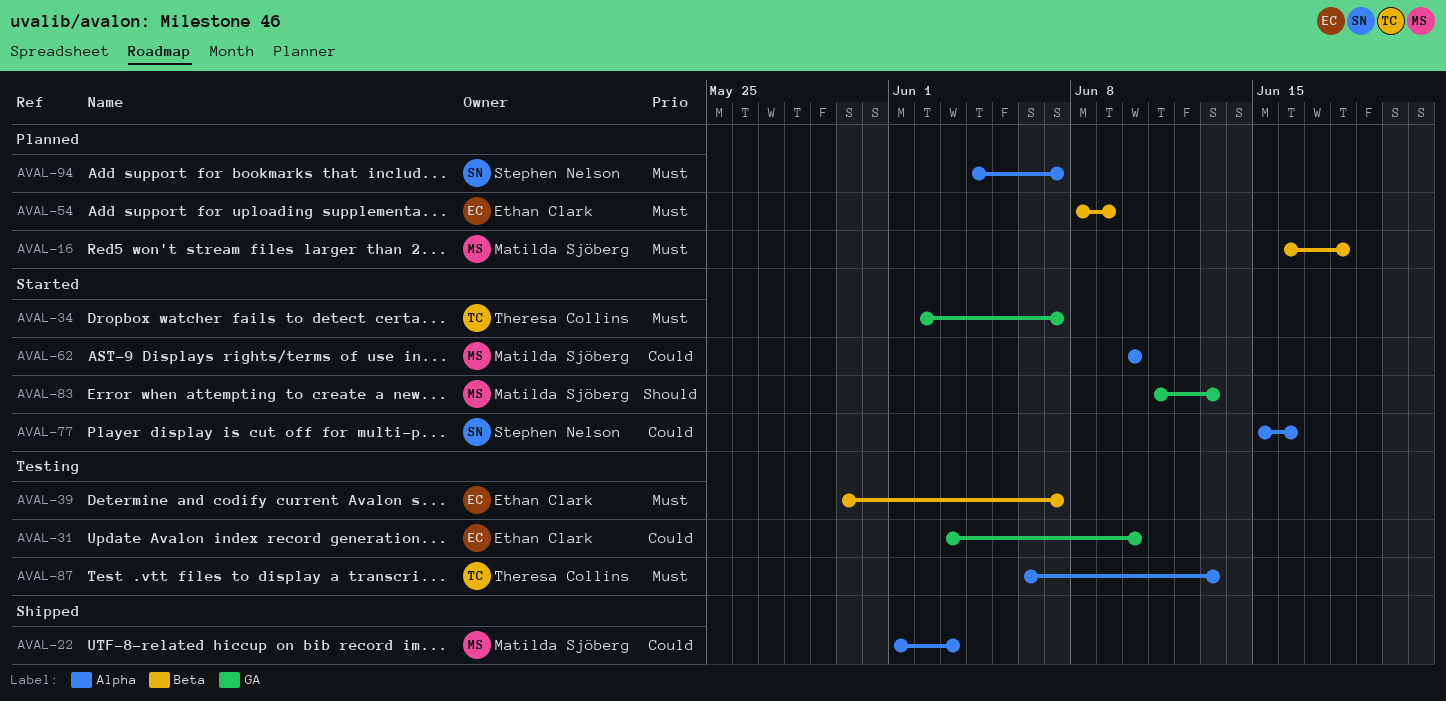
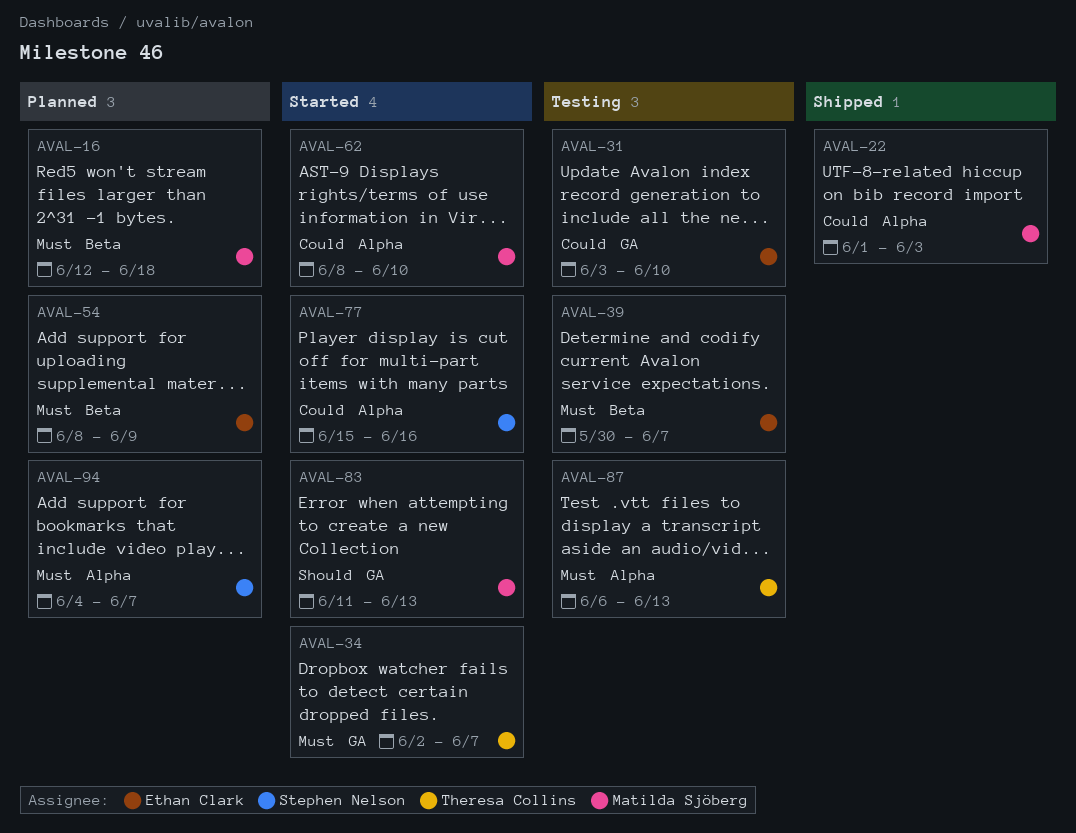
AVAL-16, start: Jun 16 -> Jun 12
AVAL-62, start: Jun 10 -> Jun 8

